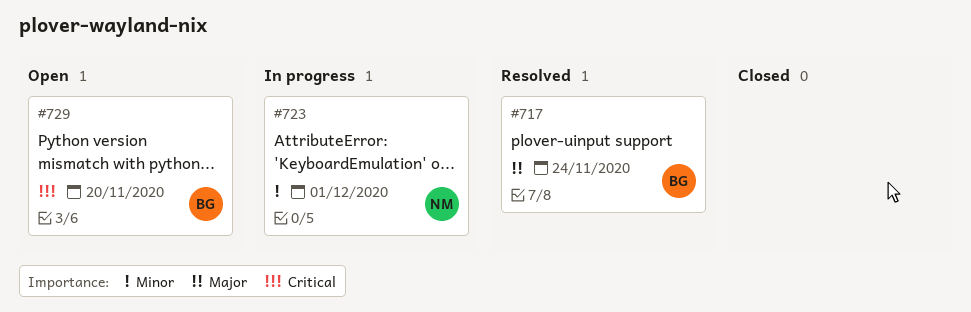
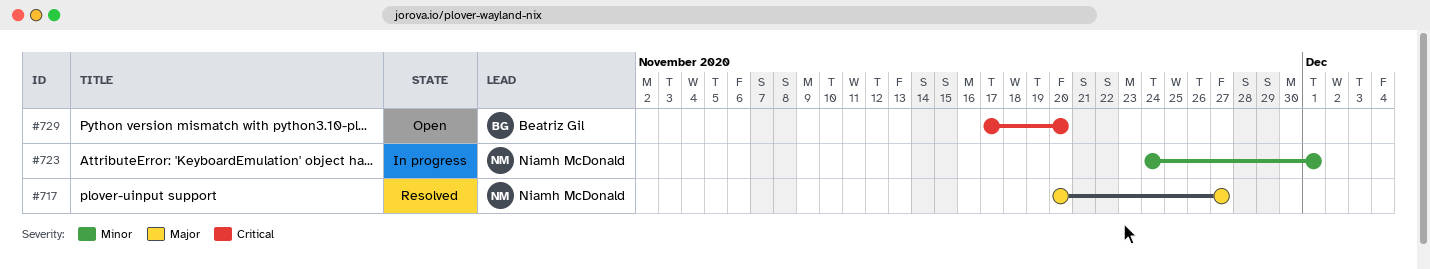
#717, owner: Beatriz Gil -> Niamh McDonald
#717, due: Nov 24 -> Nov 27

